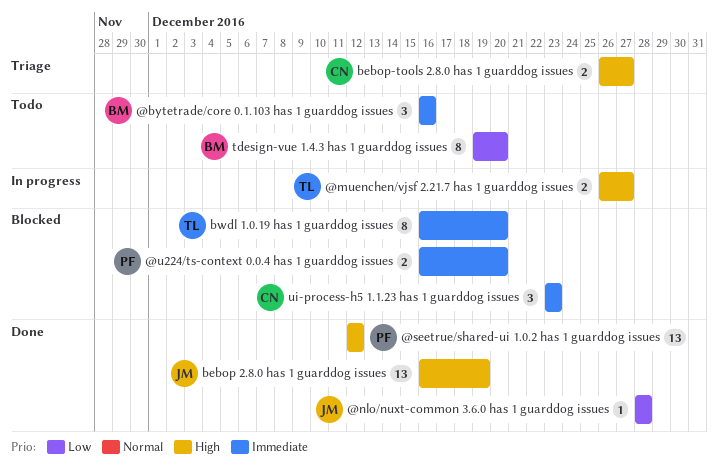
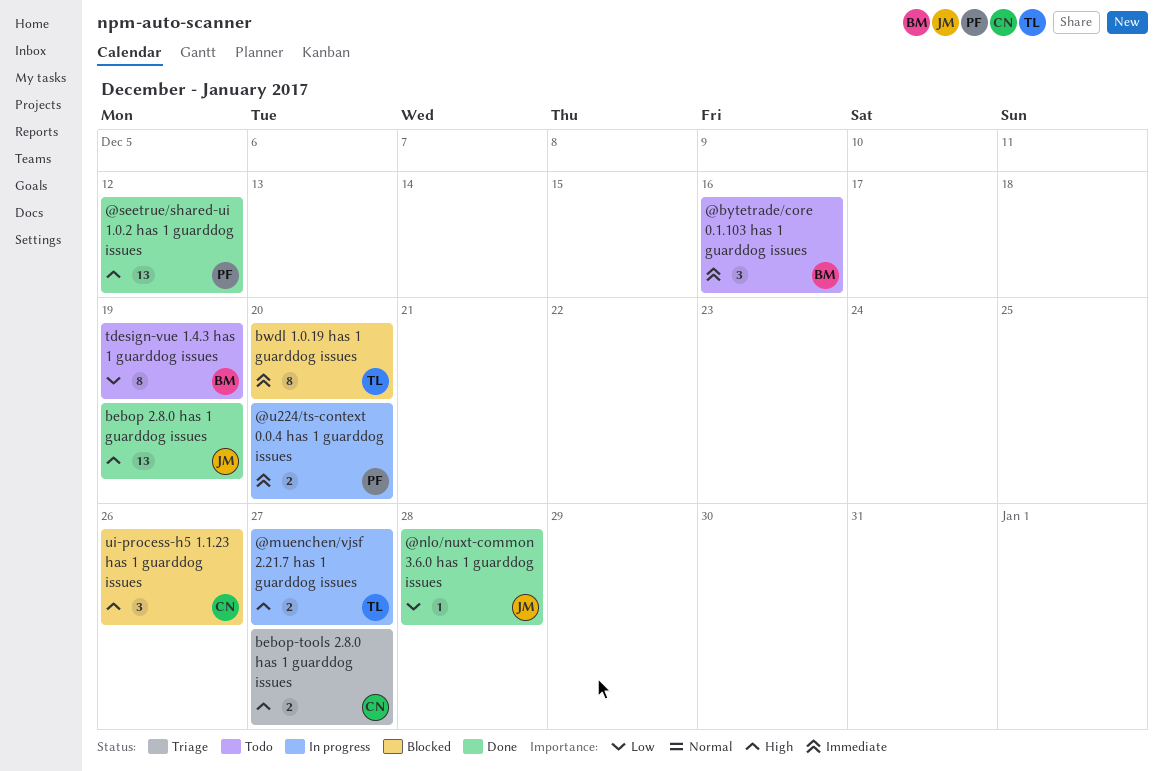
@u224/ts-context 0.0.4 has 1 guarddog issues, status: Blocked -> In progress
tdesign-vue 1.4.3 has 1 guarddog issues, due: Dec 20 -> Dec 19
ui-process-h5 1.1.23 has 1 guarddog issues, priority: Immediate -> High
ui-process-h5 1.1.23 has 1 guarddog issues, due: Dec 23 -> Dec 26

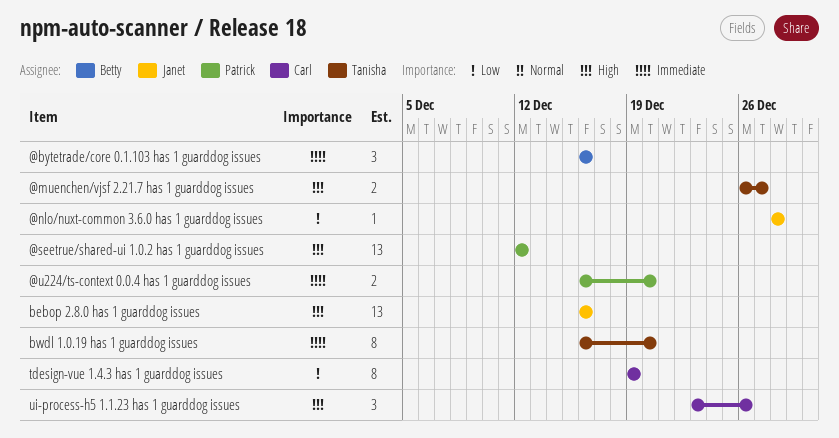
bebop 2.8.0 has 1 guarddog issues, due: Dec 19 -> Dec 16
bebop-tools 2.8.0 has 1 guarddog issues: present -> none
tdesign-vue 1.4.3 has 1 guarddog issues, owner: Betty -> Carl

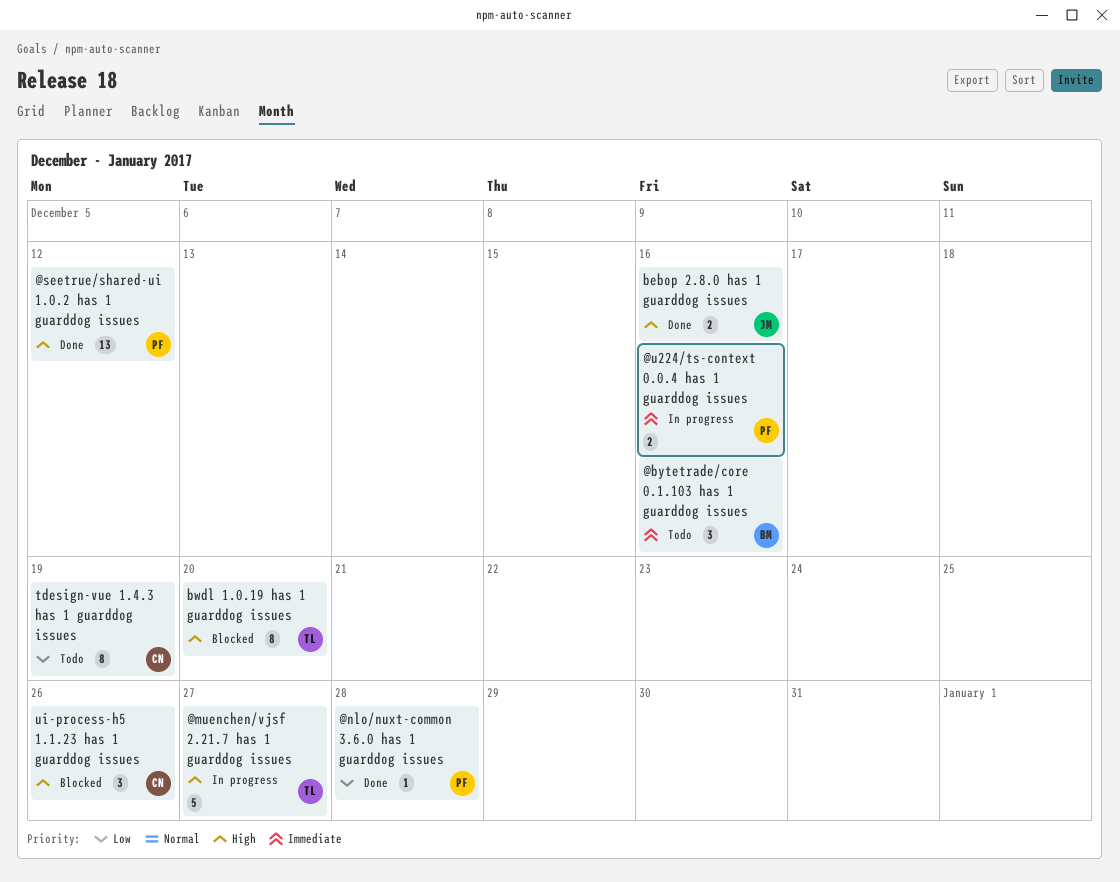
@muenchen/vjsf 2.21.7 has 1 guarddog issues, estimate: 2 -> 5
@nlo/nuxt-common 3.6.0 has 1 guarddog issues, owner: Janet -> Patrick
@u224/ts-context 0.0.4 has 1 guarddog issues, due: Dec 20 -> Dec 16
bebop 2.8.0 has 1 guarddog issues, estimate: 13 -> 2
bwdl 1.0.19 has 1 guarddog issues, priority: Immediate -> High

